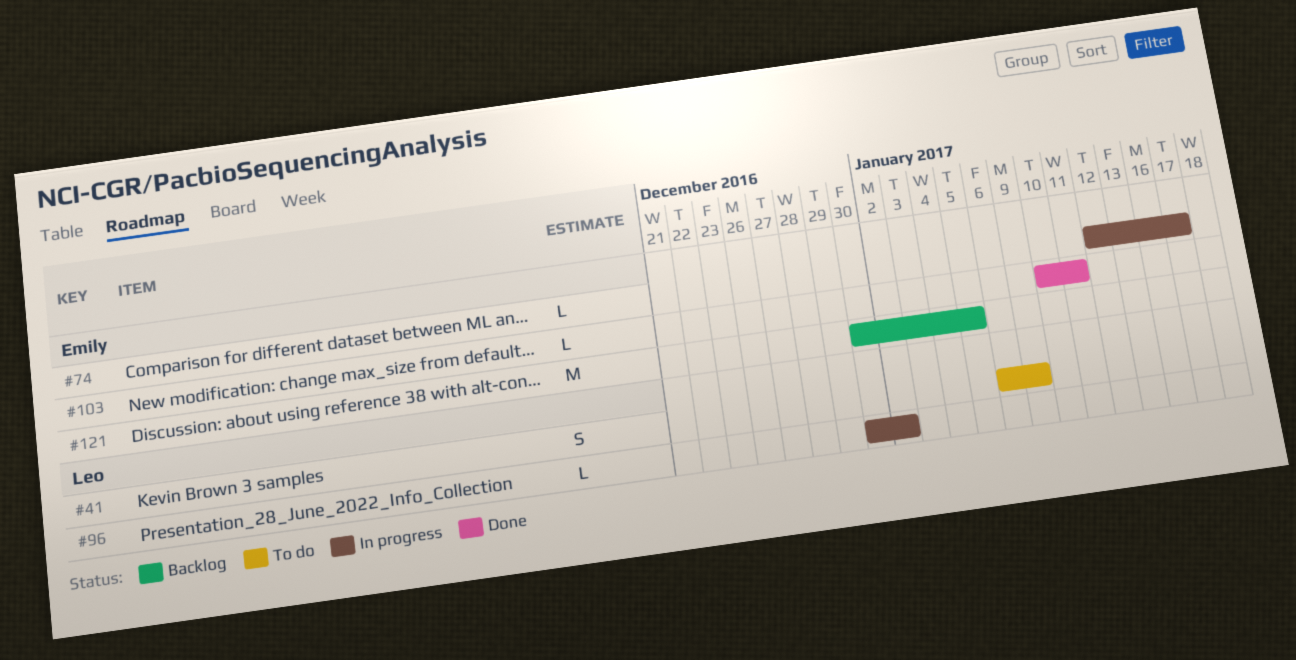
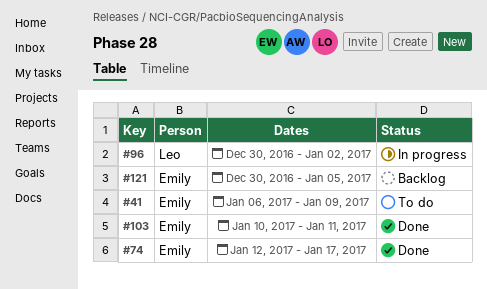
#41, owner: Leo -> Emily
#74, status: In progress -> Done

